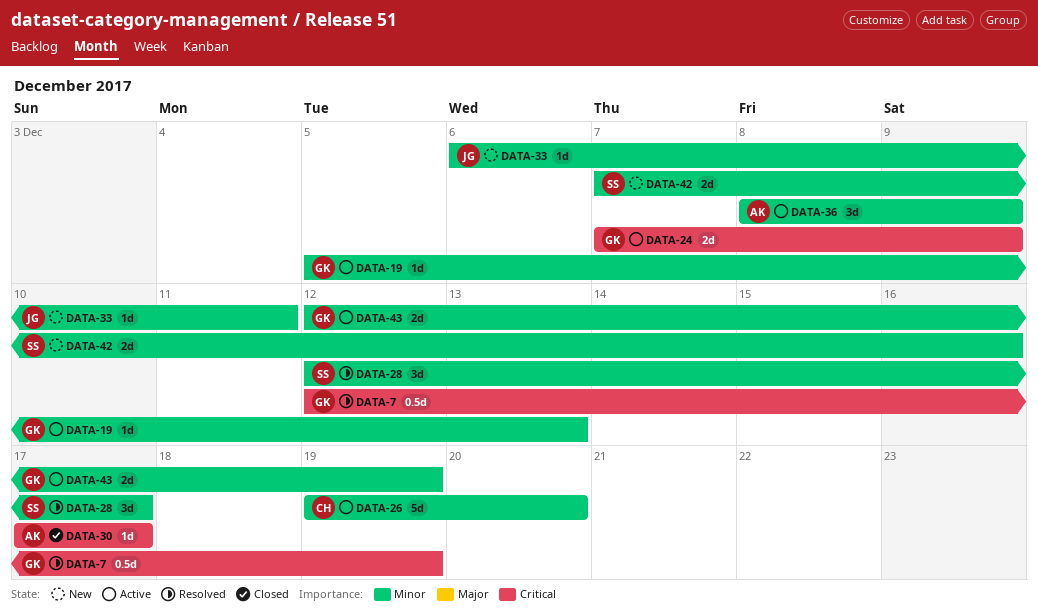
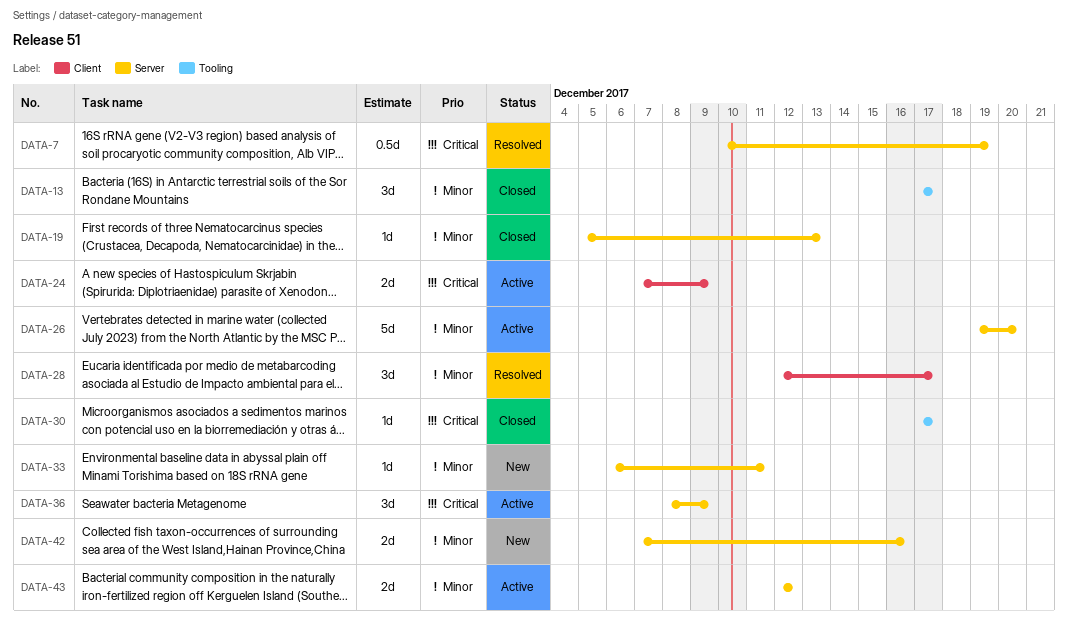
DATA-7, start: Dec 12 -> Dec 10
DATA-13: none -> present
DATA-19, status: Active -> Closed
DATA-36, priority: Minor -> Critical
DATA-43, due: Dec 19 -> Dec 12

